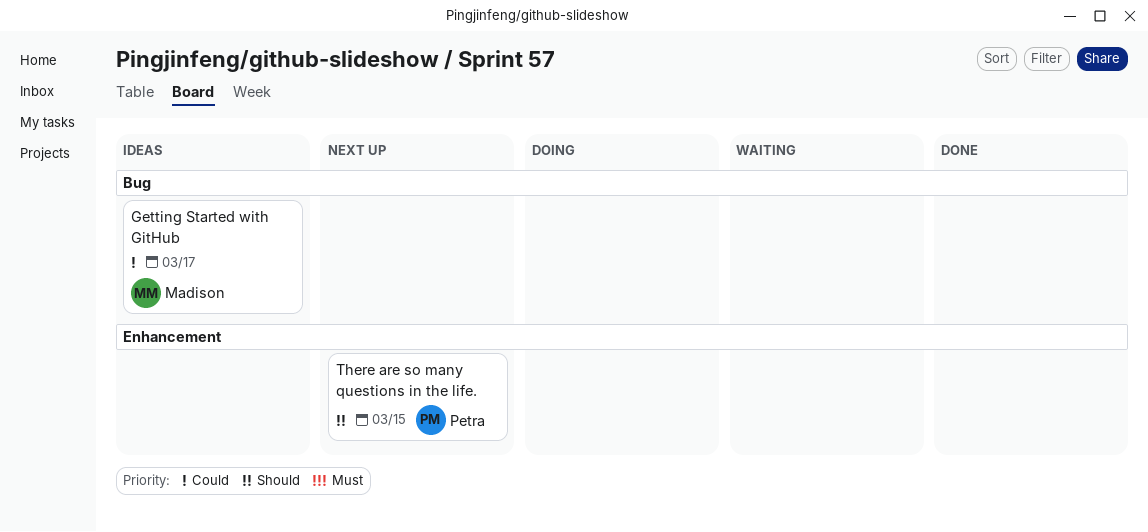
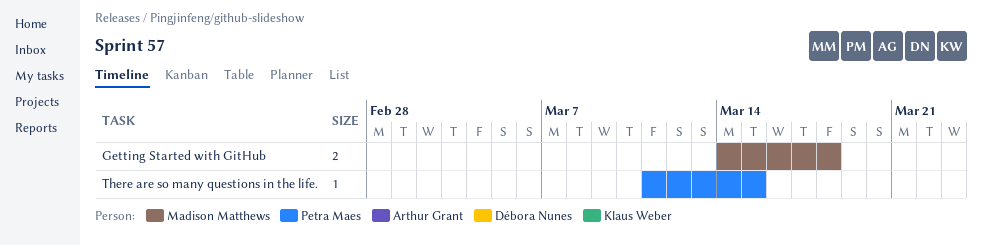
Getting Started with GitHub, due: Mar 17 -> Mar 18

